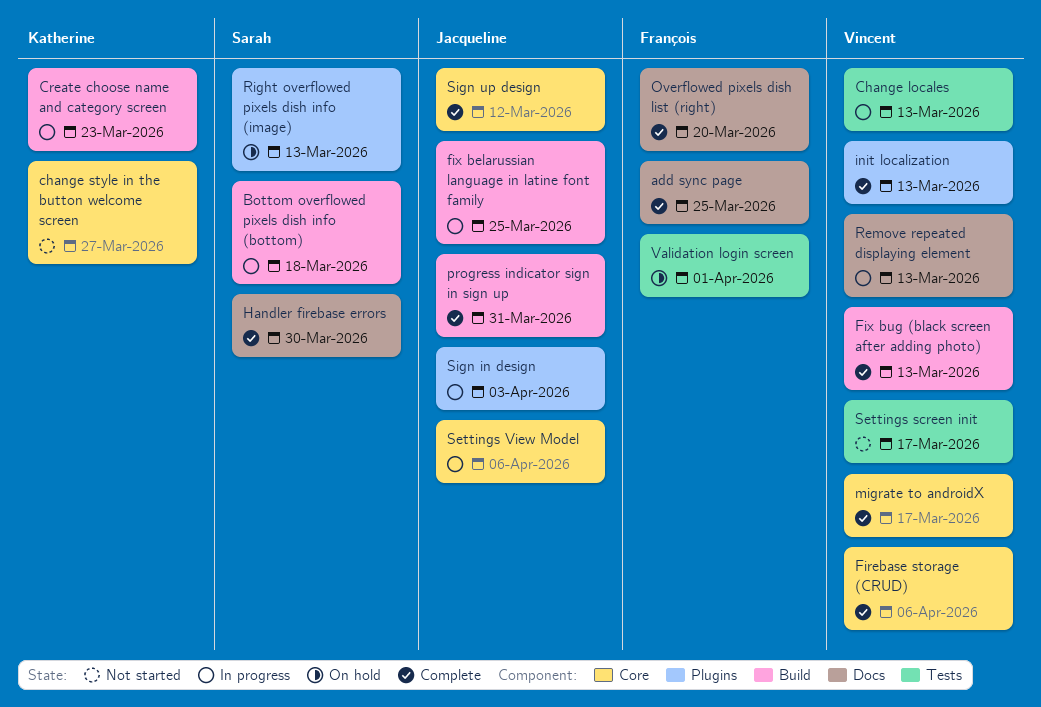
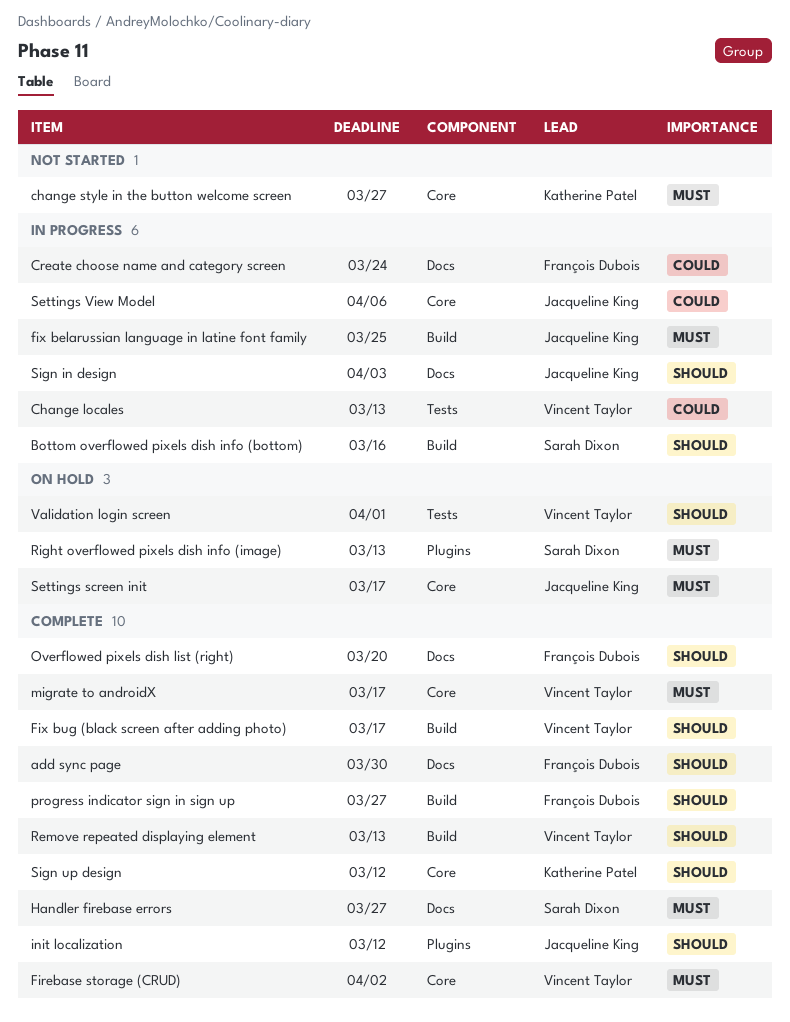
add sync page, due: Mar 25 -> Mar 30
Bottom overflowed pixels dish info (bottom), due: Mar 18 -> Mar 16
Create choose name and category screen, owner: Katherine Patel -> François Dubois
Create choose name and category screen, label: Build -> Docs
Create choose name and category screen, due: Mar 23 -> Mar 24
Firebase storage (CRUD), due: Apr 6 -> Apr 2
Fix bug (black screen after adding photo), due: Mar 13 -> Mar 17
Handler firebase errors, due: Mar 30 -> Mar 27
init localization, owner: Vincent Taylor -> Jacqueline King
init localization, due: Mar 13 -> Mar 12
progress indicator sign in sign up, owner: Jacqueline King -> François Dubois
progress indicator sign in sign up, due: Mar 31 -> Mar 27
Remove repeated displaying element, status: In progress -> Complete
Remove repeated displaying element, label: Docs -> Build
Settings screen init, status: Not started -> On hold
Settings screen init, owner: Vincent Taylor -> Jacqueline King
Settings screen init, label: Tests -> Core
Sign in design, label: Plugins -> Docs
Sign up design, owner: Jacqueline King -> Katherine Patel
Validation login screen, owner: François Dubois -> Vincent Taylor

